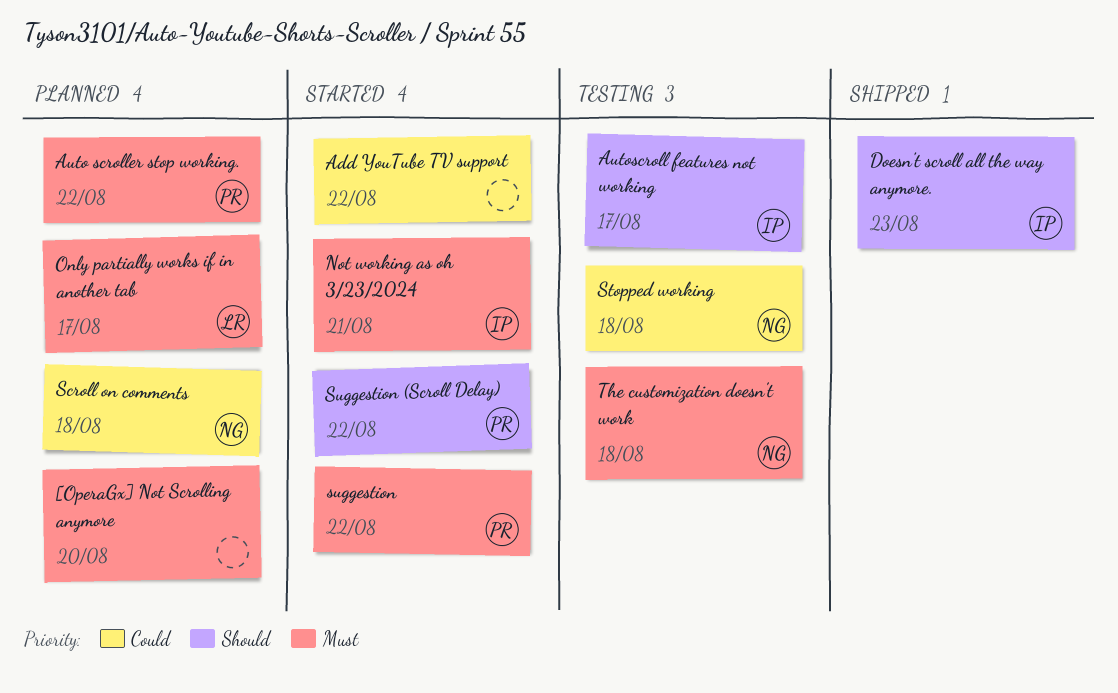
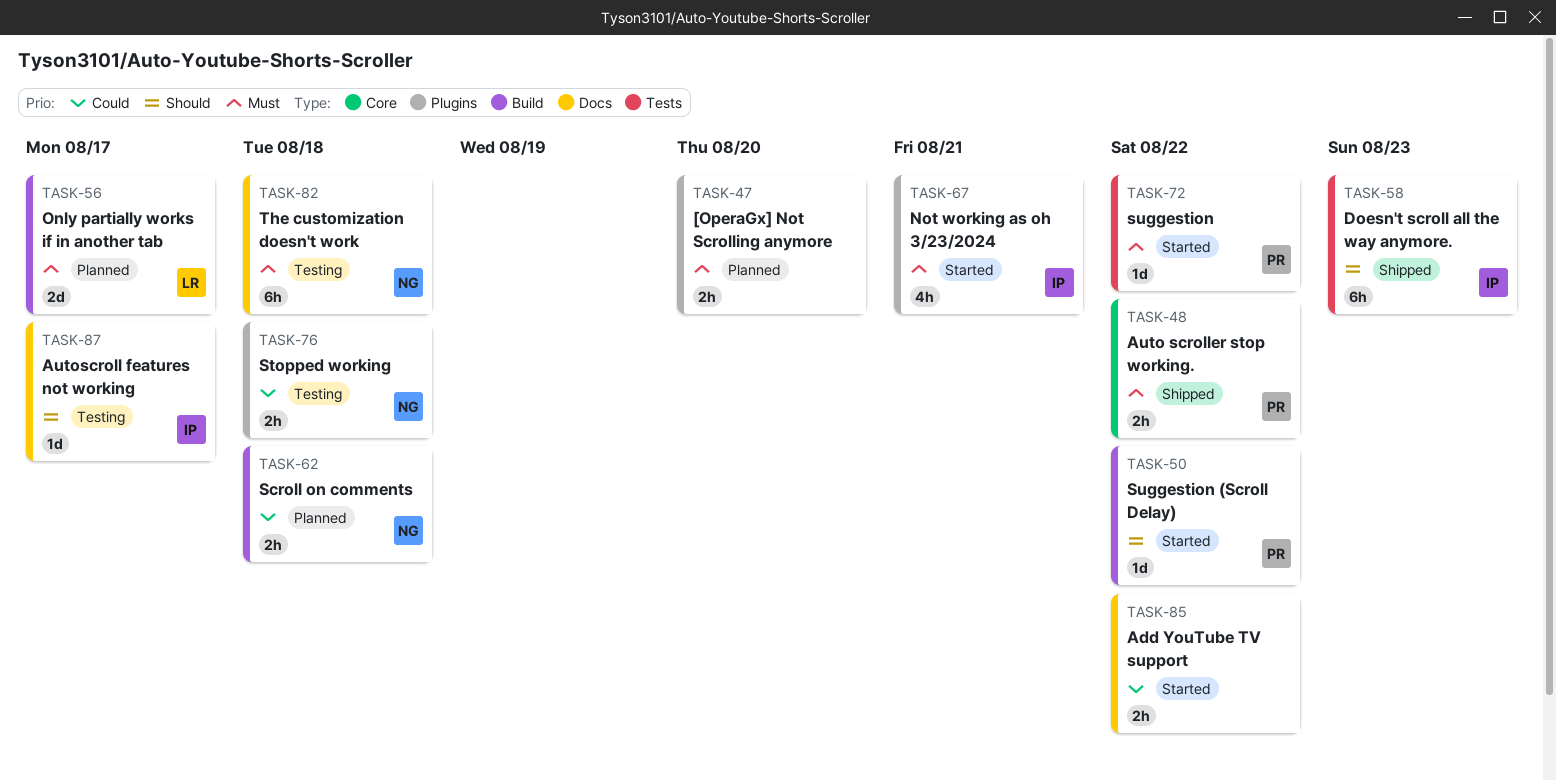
Auto scroller stop working., status: Planned -> Shipped

